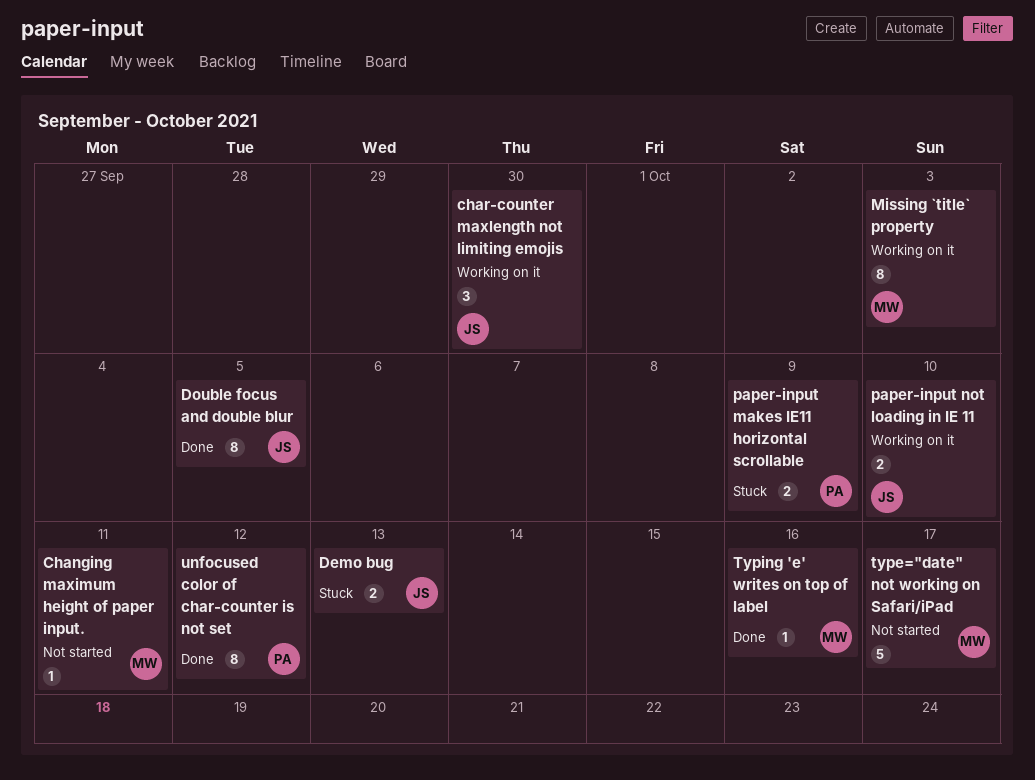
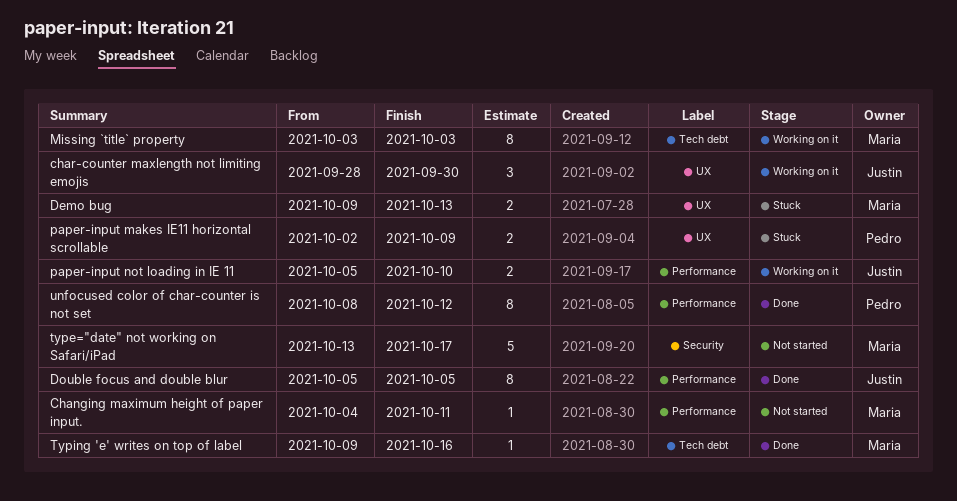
Demo bug, owner: Justin -> Maria

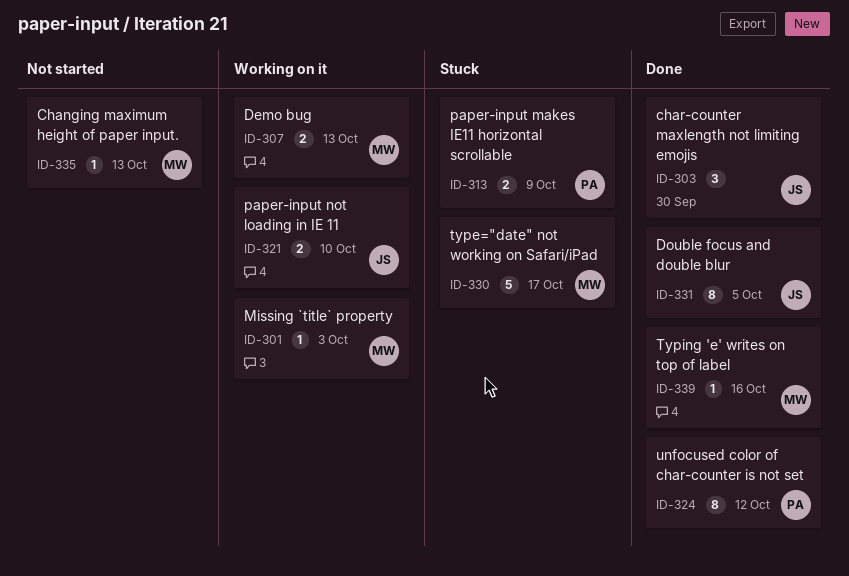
Changing maximum height of paper input., due: Oct 11 -> Oct 13
char-counter maxlength not limiting emojis, status: Working on it -> Done
Demo bug, status: Stuck -> Working on it
Missing `title` property, estimate: 8 -> 1
type="date" not working on Safari/iPad, status: Not started -> Stuck

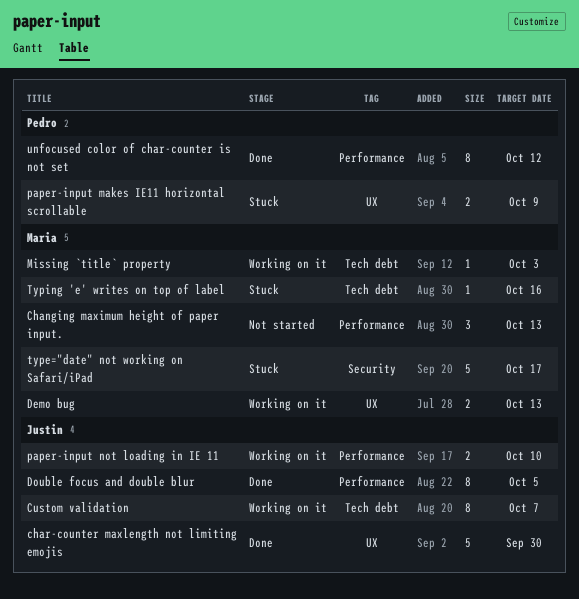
Changing maximum height of paper input., estimate: 1 -> 3
char-counter maxlength not limiting emojis, estimate: 3 -> 5
Custom validation: none -> present
Typing 'e' writes on top of label, status: Done -> Stuck

